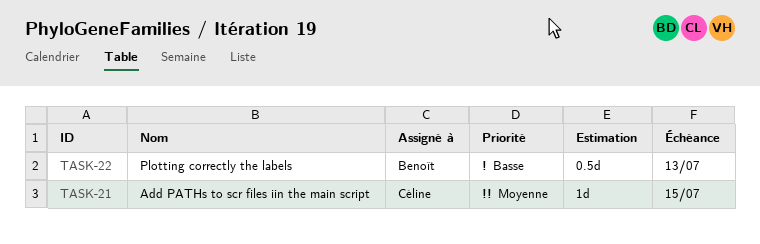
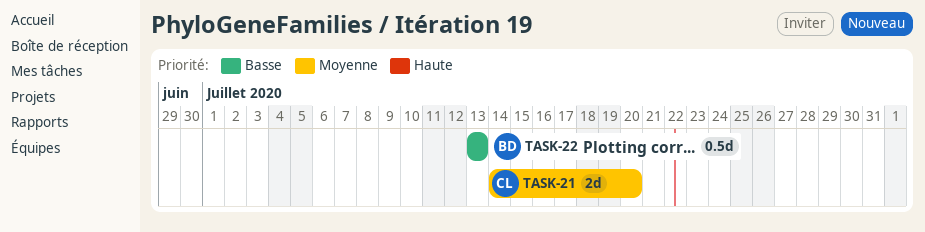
TASK-21, estimate: 1d -> 2d
TASK-21, due: Jul 15 -> Jul 20

